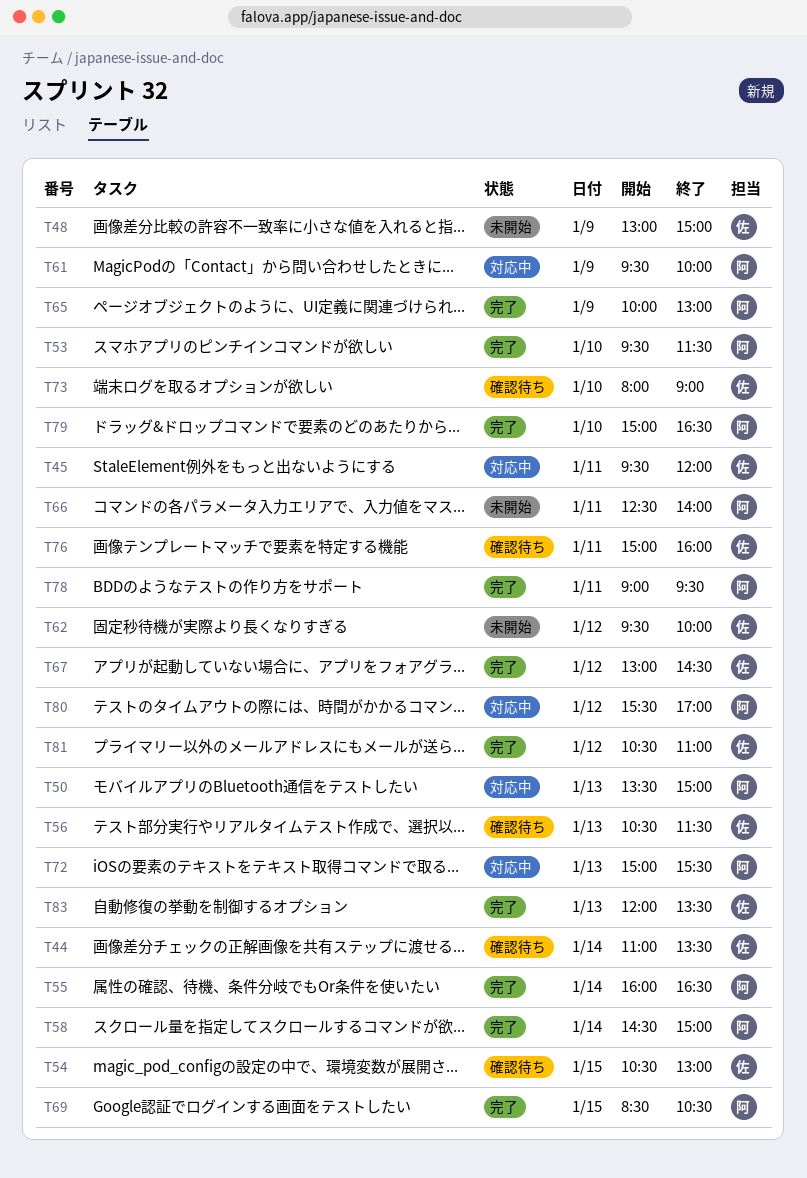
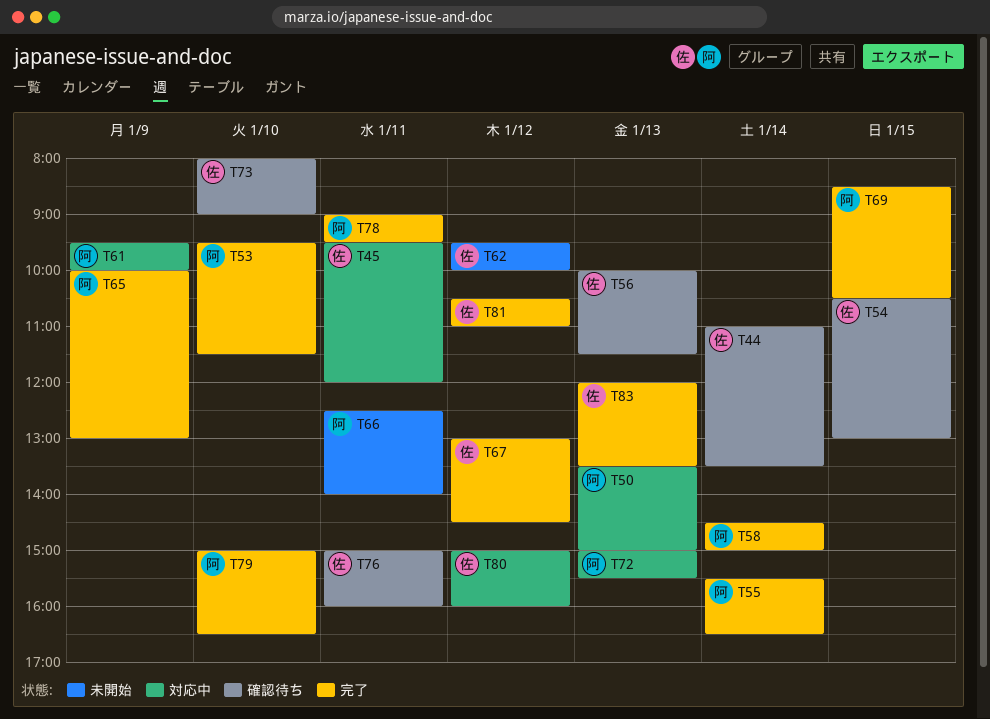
T48: present -> none
T55, begins: 16:00 -> 15:30
T56, begins: 10:30 -> 10:00
T80, owner: 阿 -> 佐
T80, begins: 15:30 -> 15:00
T80, ends: 17:00 -> 16:00

